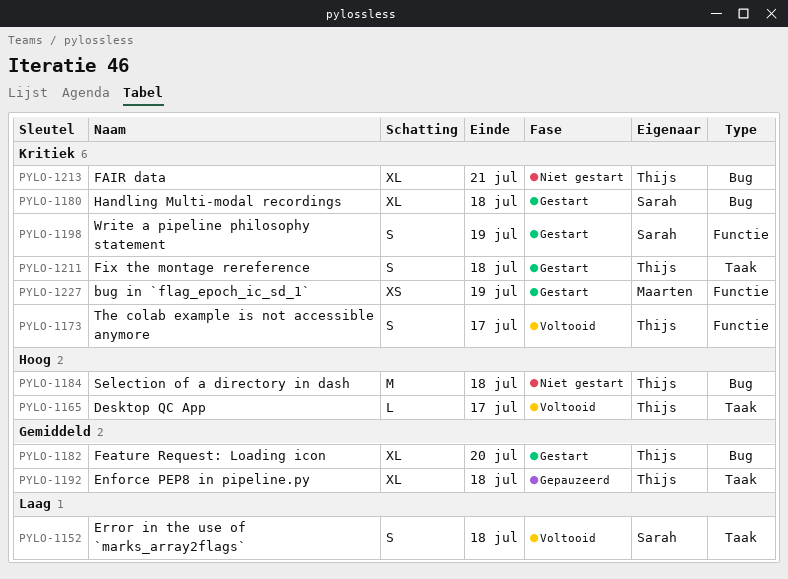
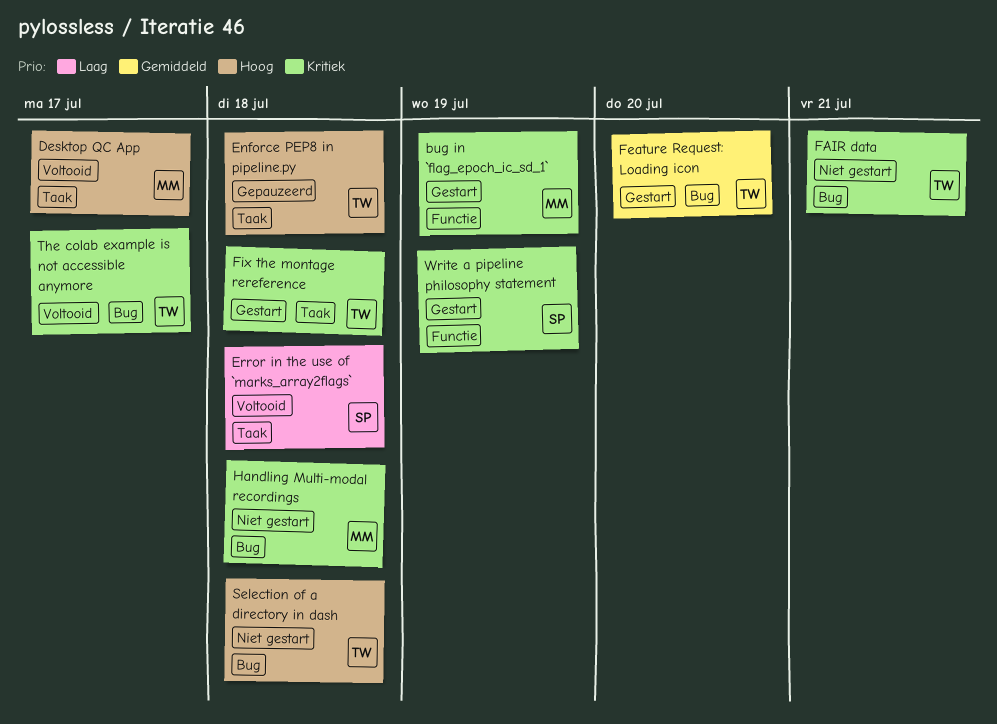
Desktop QC App, owner: Thijs -> Maarten
Enforce PEP8 in pipeline.py, priority: Gemiddeld -> Hoog
Handling Multi-modal recordings, status: Gestart -> Niet gestart
Handling Multi-modal recordings, owner: Sarah -> Maarten
The colab example is not accessible anymore, label: Functie -> Bug

